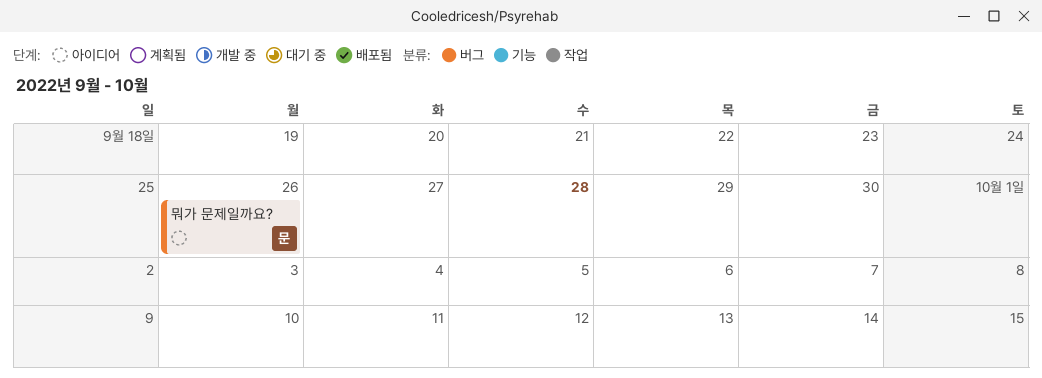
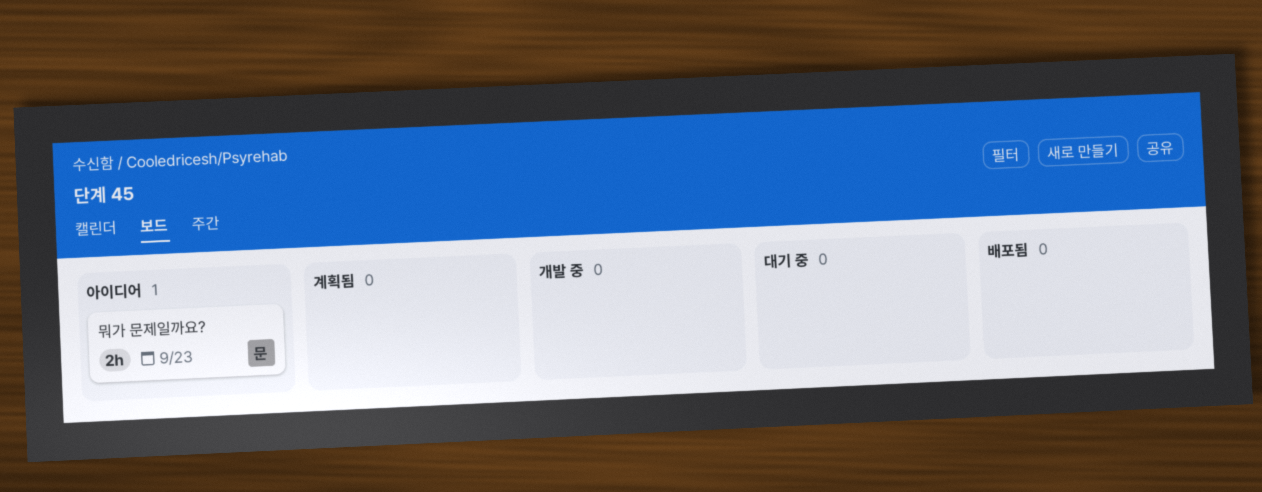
뭐가 문제일까요?, due: Sep 26 -> Sep 23

